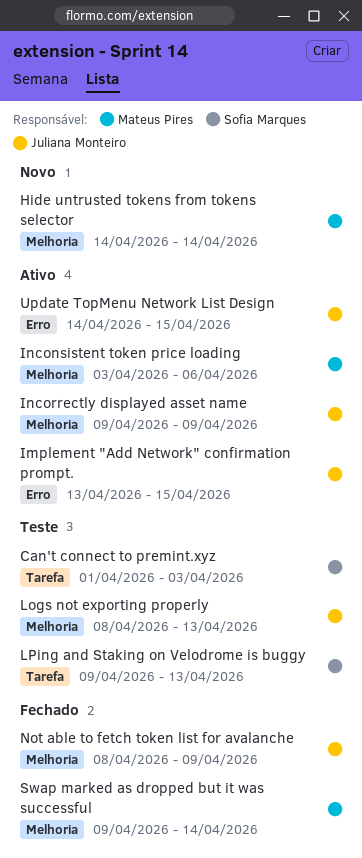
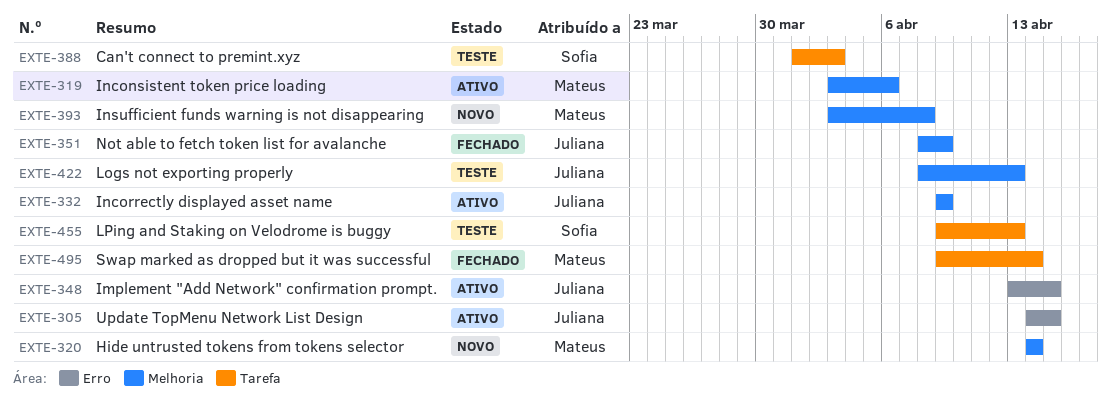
Insufficient funds warning is not disappearing: none -> present
Swap marked as dropped but it was successful, label: Melhoria -> Tarefa

